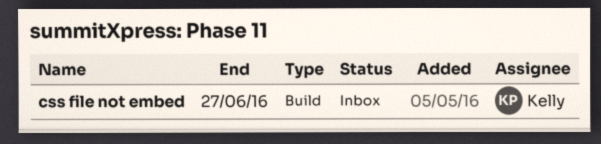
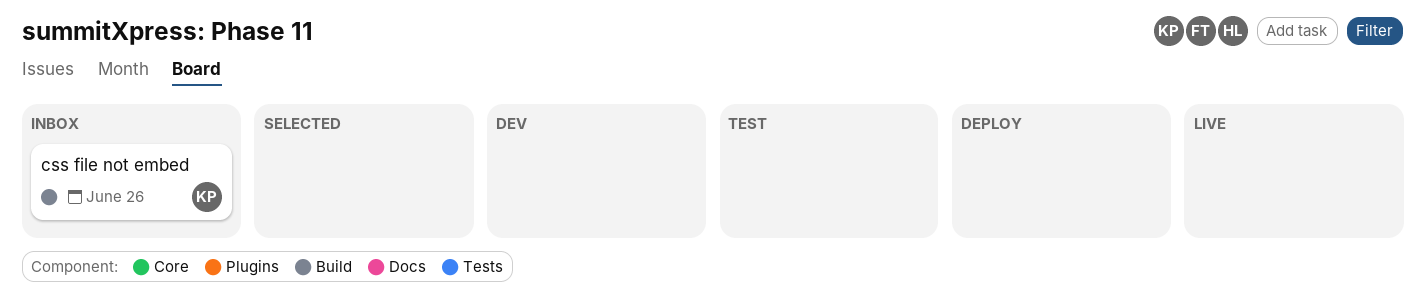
css file not embed, due: Jun 27 -> Jun 26

